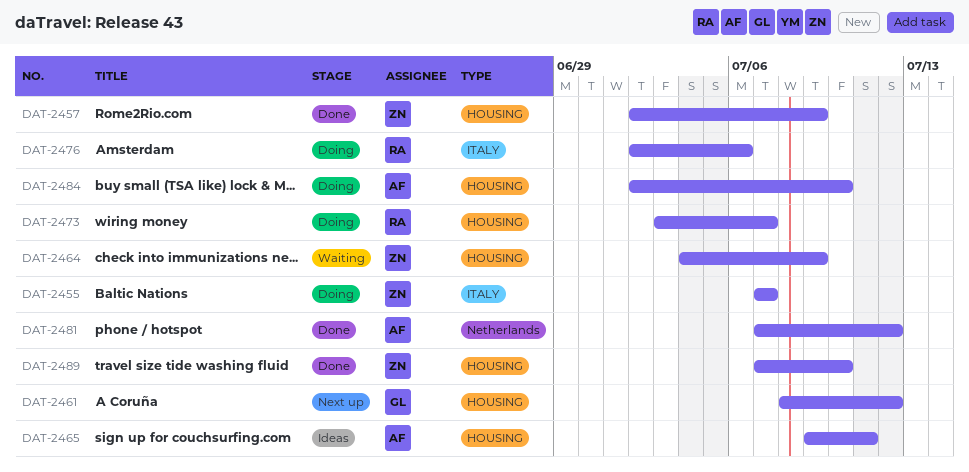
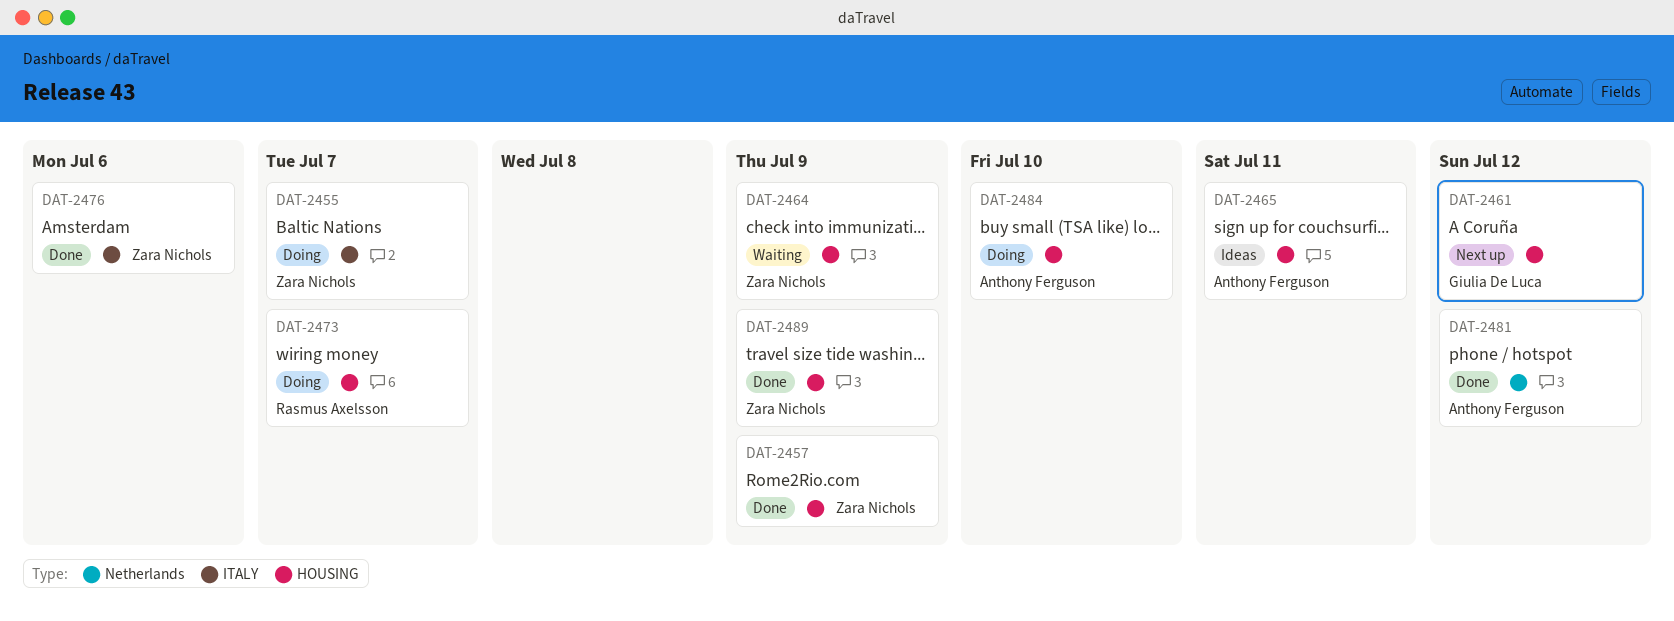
DAT-2476, status: Doing -> Done
DAT-2476, owner: Rasmus Axelsson -> Zara Nichols
DAT-2489, due: Jul 10 -> Jul 9

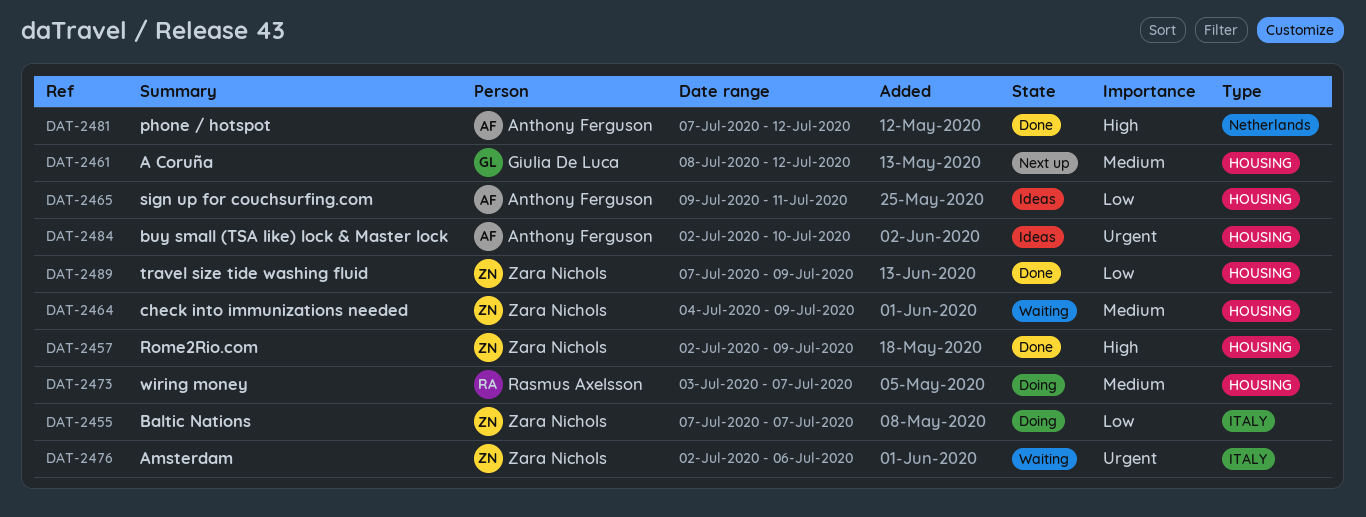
DAT-2476, status: Done -> Waiting
DAT-2484, status: Doing -> Ideas

